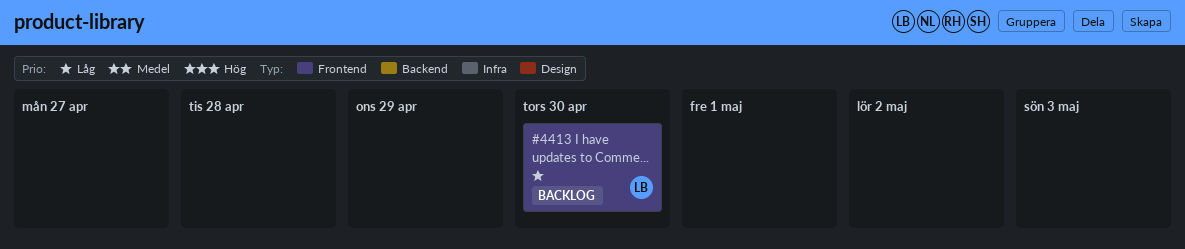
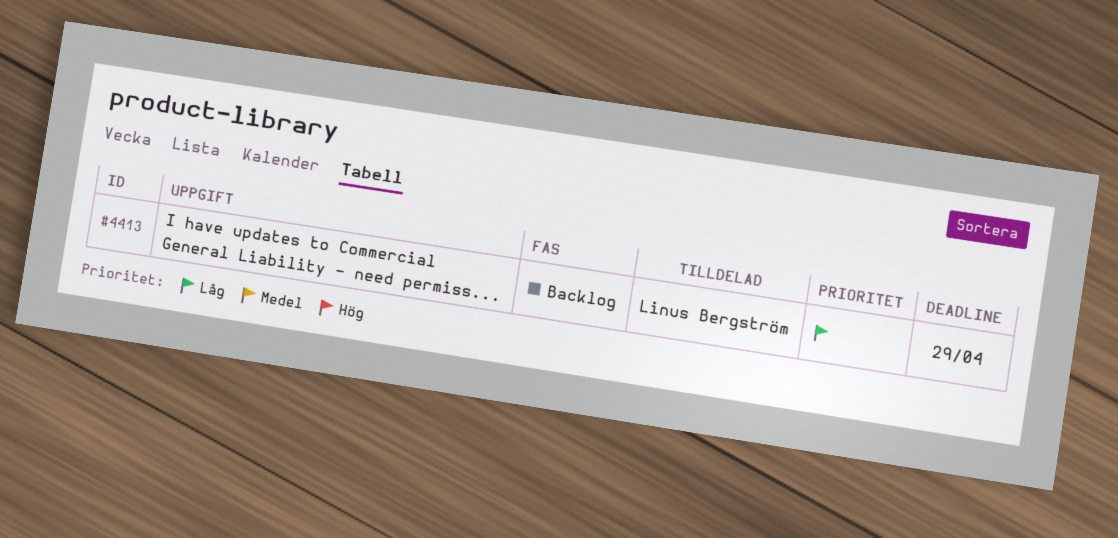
#4413, due: Apr 30 -> Apr 29

